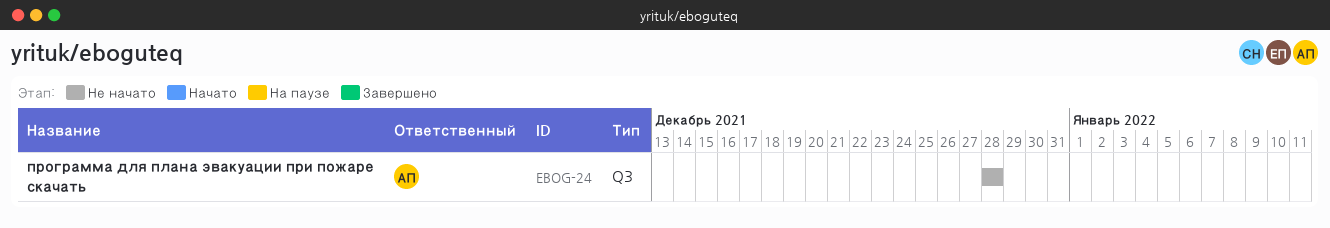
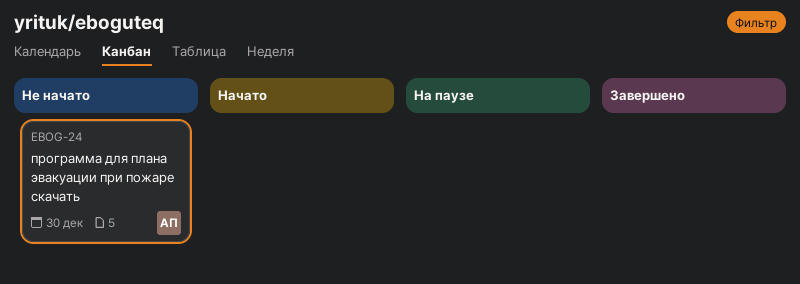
EBOG-24, due: Dec 28 -> Dec 30

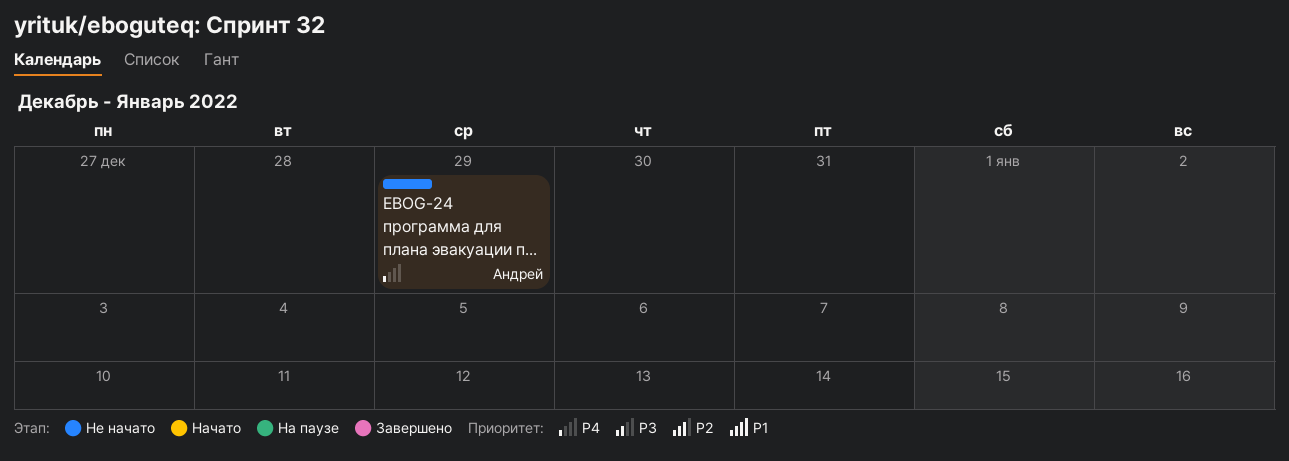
EBOG-24, due: Dec 30 -> Dec 29

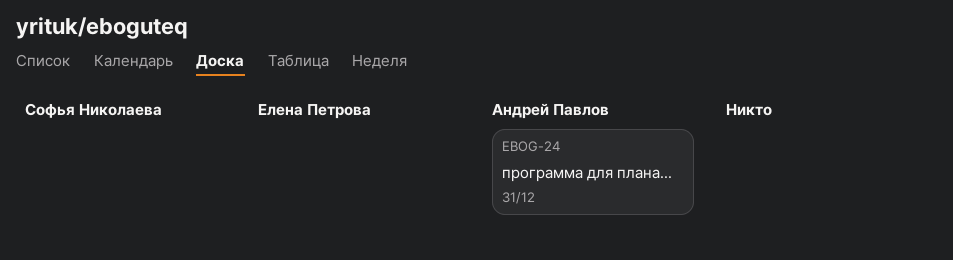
EBOG-24, due: Dec 29 -> Dec 31

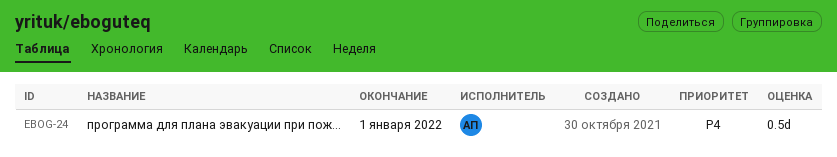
EBOG-24, due: Dec 31 -> Jan 1

